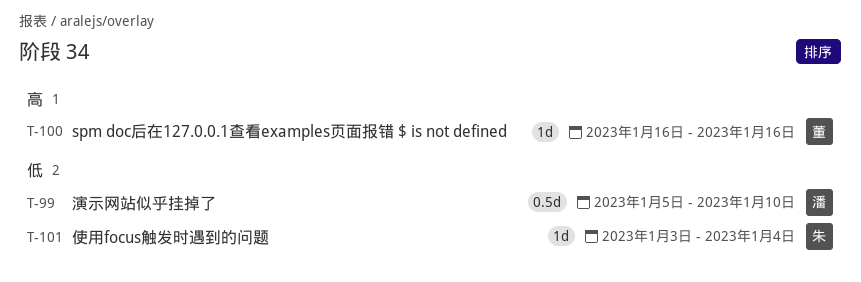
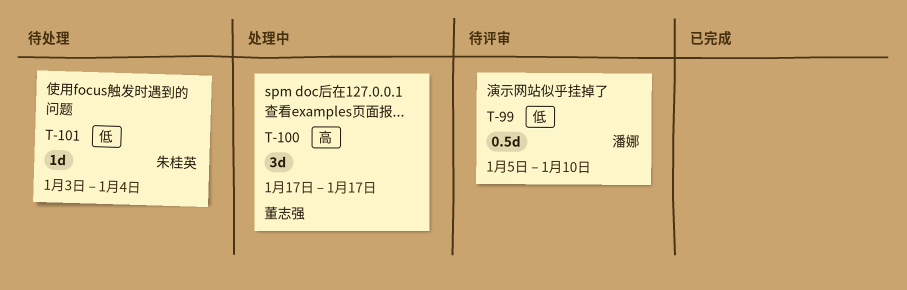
T-100, estimate: 1d -> 3d
T-100, start: Jan 16 -> Jan 17
T-100, due: Jan 16 -> Jan 17

